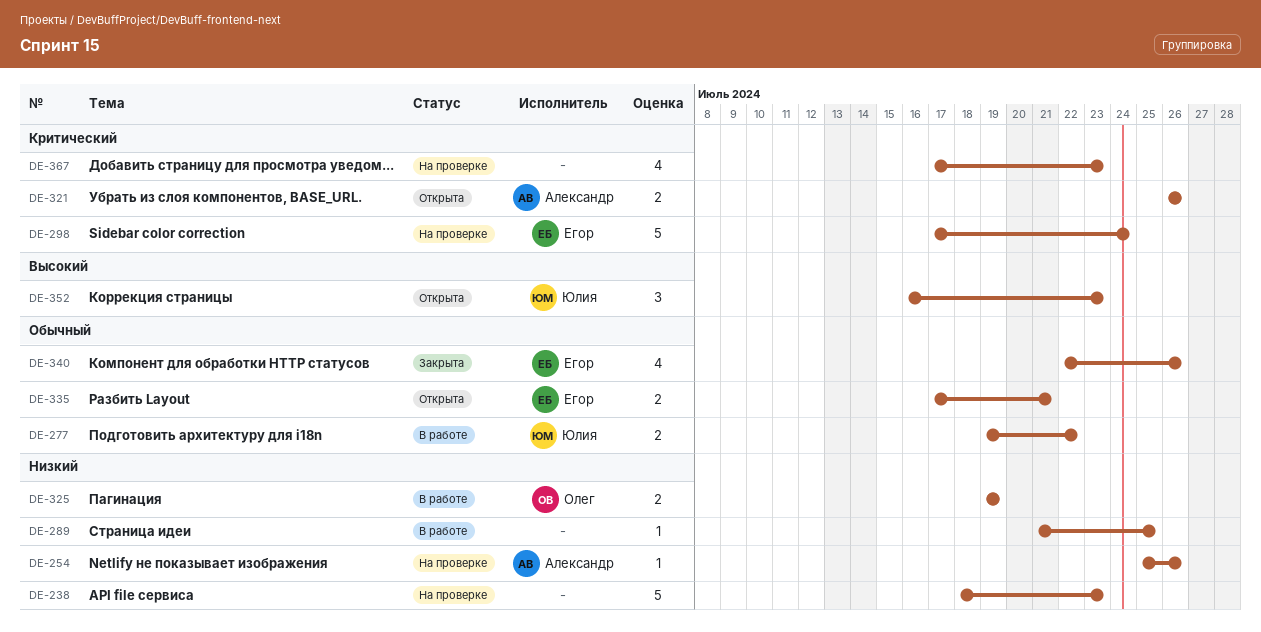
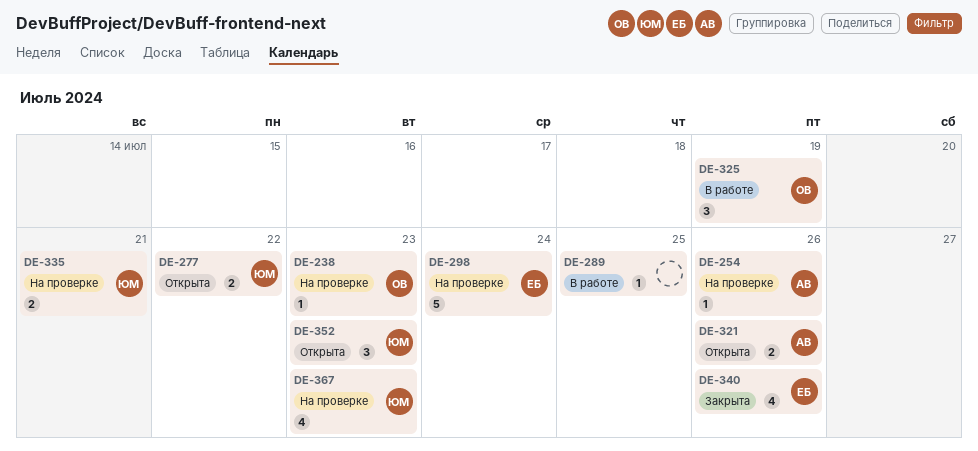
DE-238, owner: none -> Олег
DE-238, estimate: 5 -> 1
DE-277, status: В работе -> Открыта
DE-325, estimate: 2 -> 3
DE-335, status: Открыта -> На проверке
DE-335, owner: Егор -> Юлия
DE-367, owner: none -> Юлия

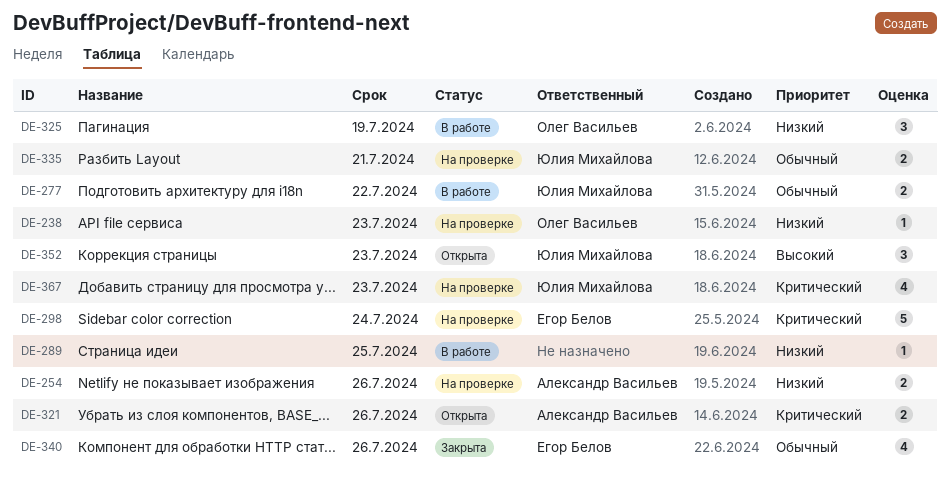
DE-254, estimate: 1 -> 2
DE-277, status: Открыта -> В работе

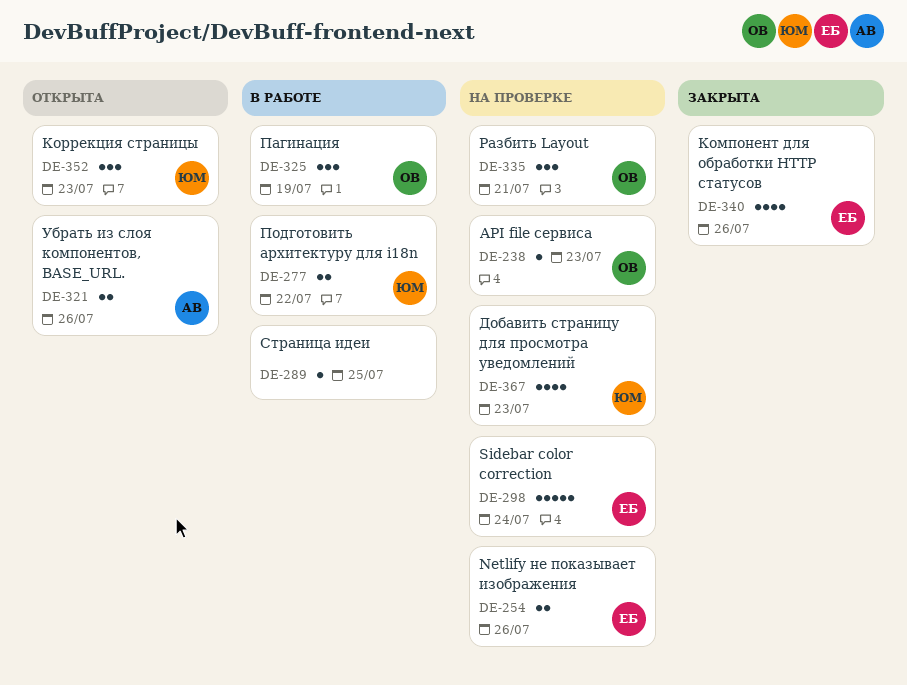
DE-254, owner: Александр Васильев -> Егор Белов
DE-335, owner: Юлия Михайлова -> Олег Васильев
DE-335, estimate: 2 -> 3

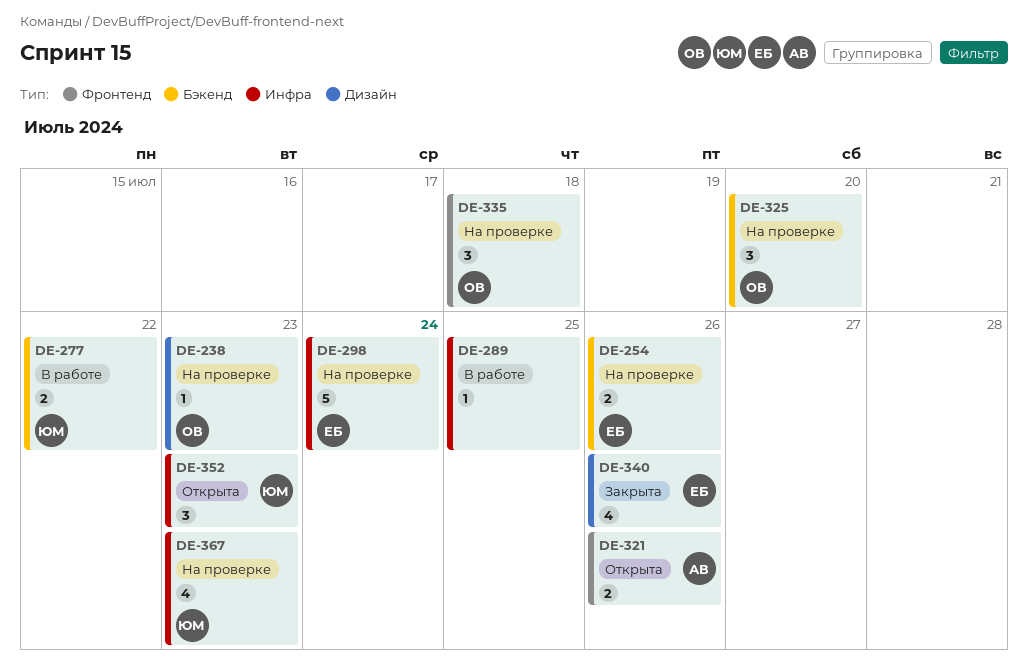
DE-325, status: В работе -> На проверке
DE-325, due: Jul 19 -> Jul 20
DE-335, due: Jul 21 -> Jul 18

